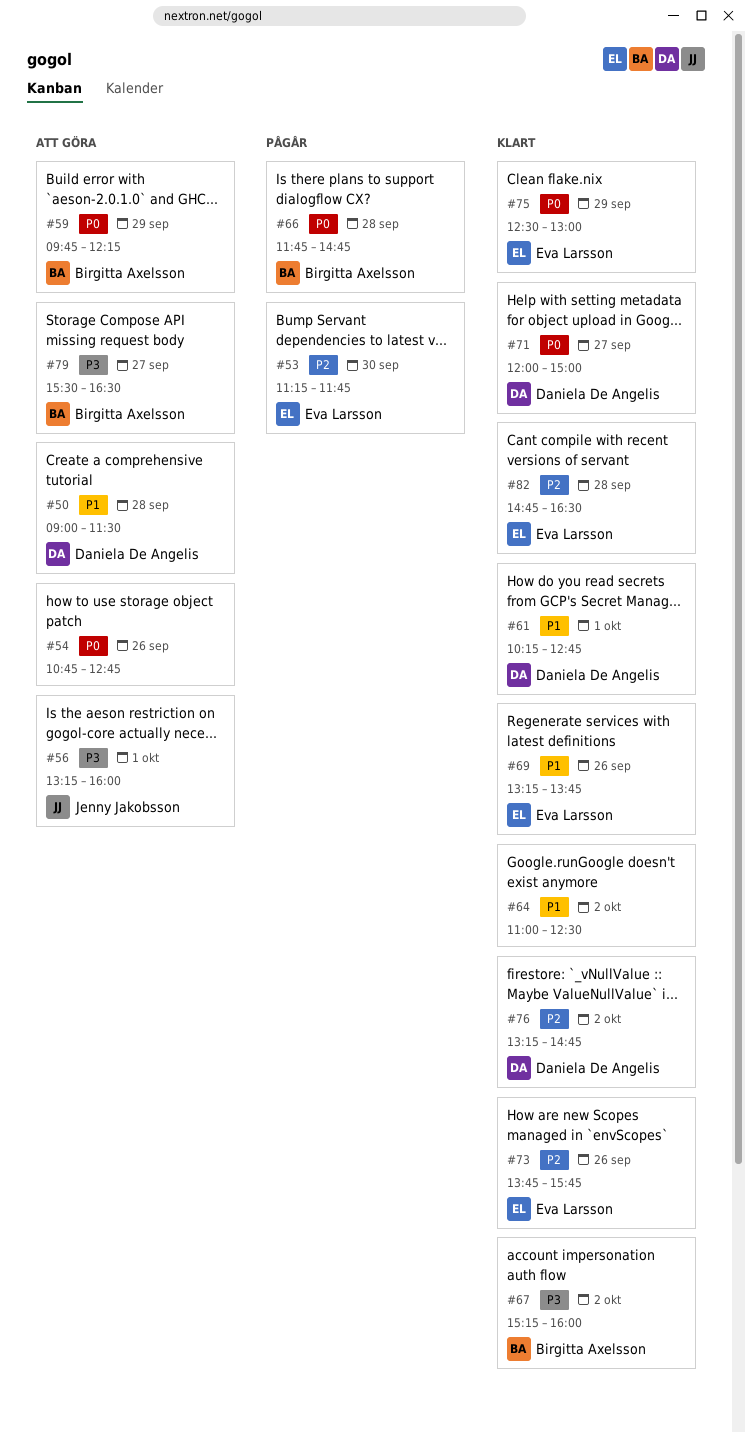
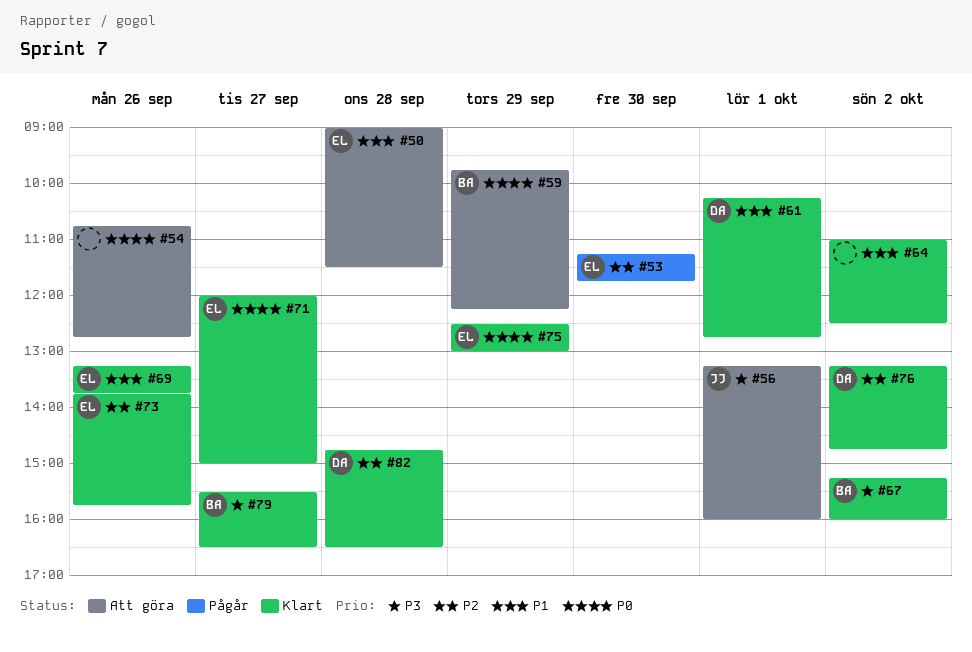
#50, owner: Daniela De Angelis -> Eva Larsson
#66: present -> none
#71, owner: Daniela De Angelis -> Eva Larsson
#79, status: Att göra -> Klart
#82, owner: Eva Larsson -> Daniela De Angelis

